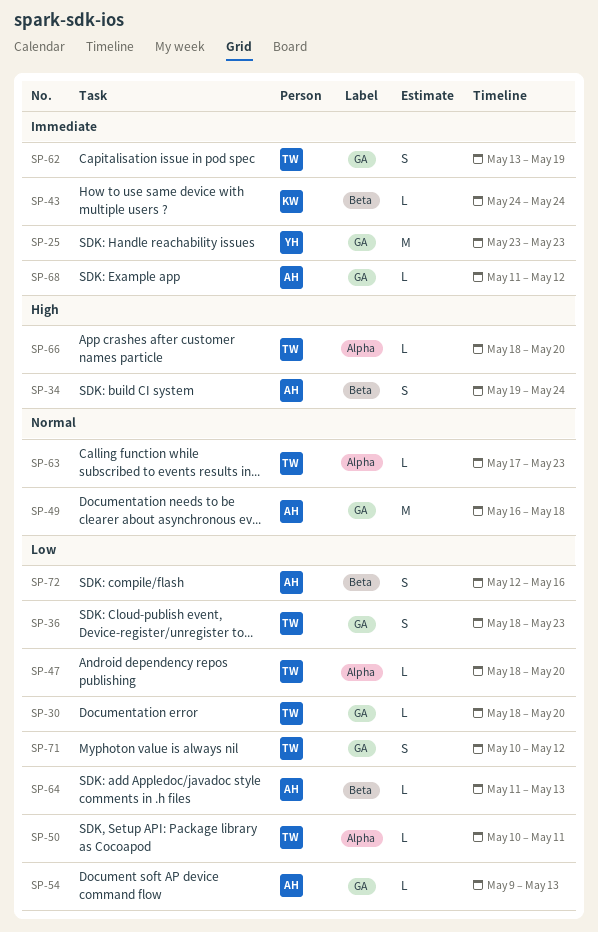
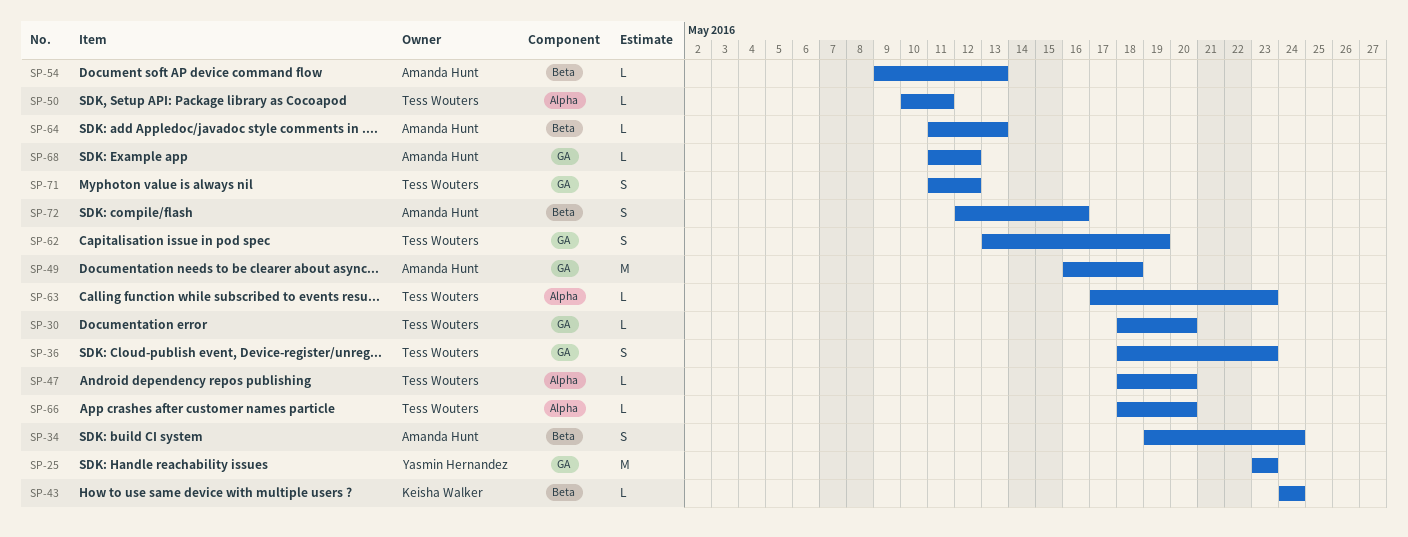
SP-54, label: GA -> Beta
SP-71, start: May 10 -> May 11

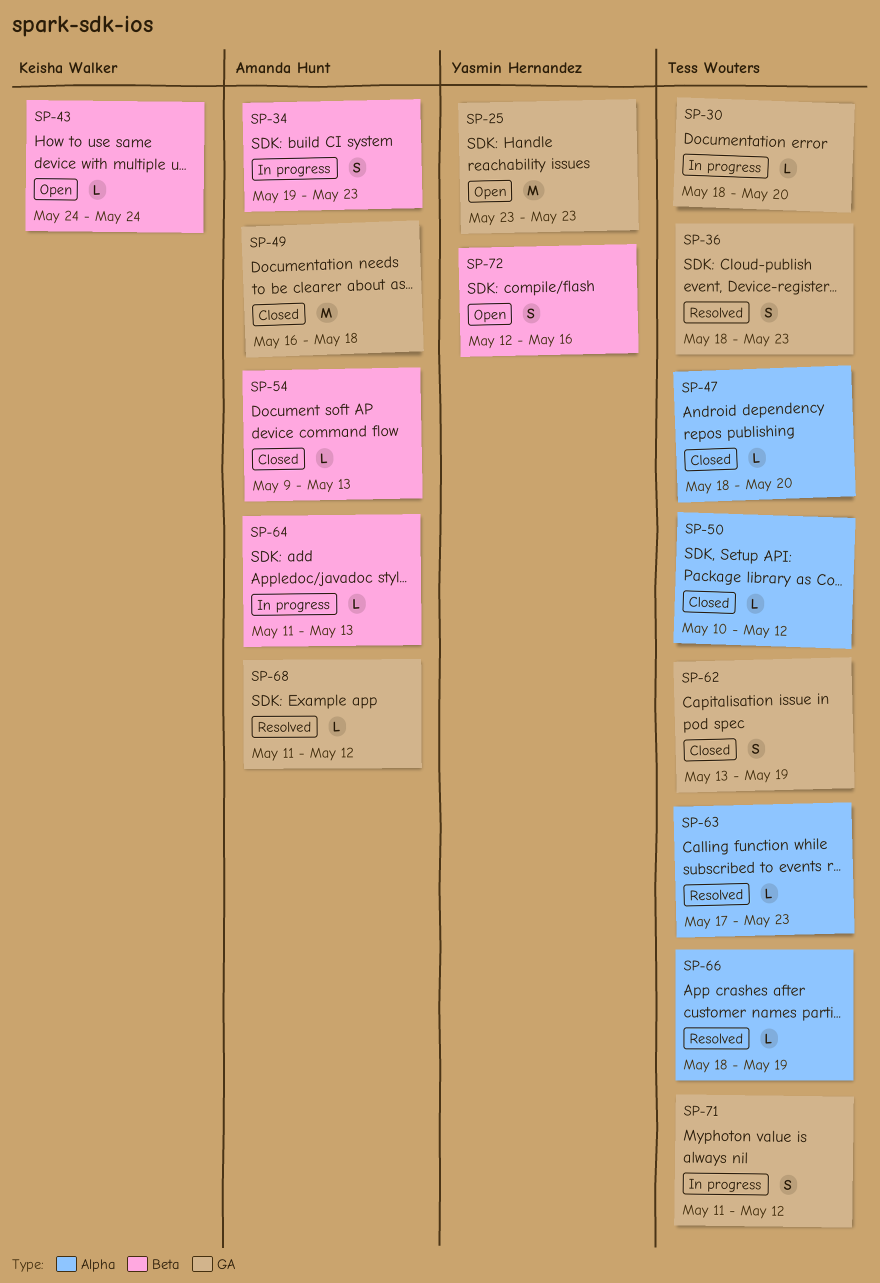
SP-34, due: May 24 -> May 23
SP-50, due: May 11 -> May 12
SP-66, due: May 20 -> May 19
SP-72, owner: Amanda Hunt -> Yasmin Hernandez

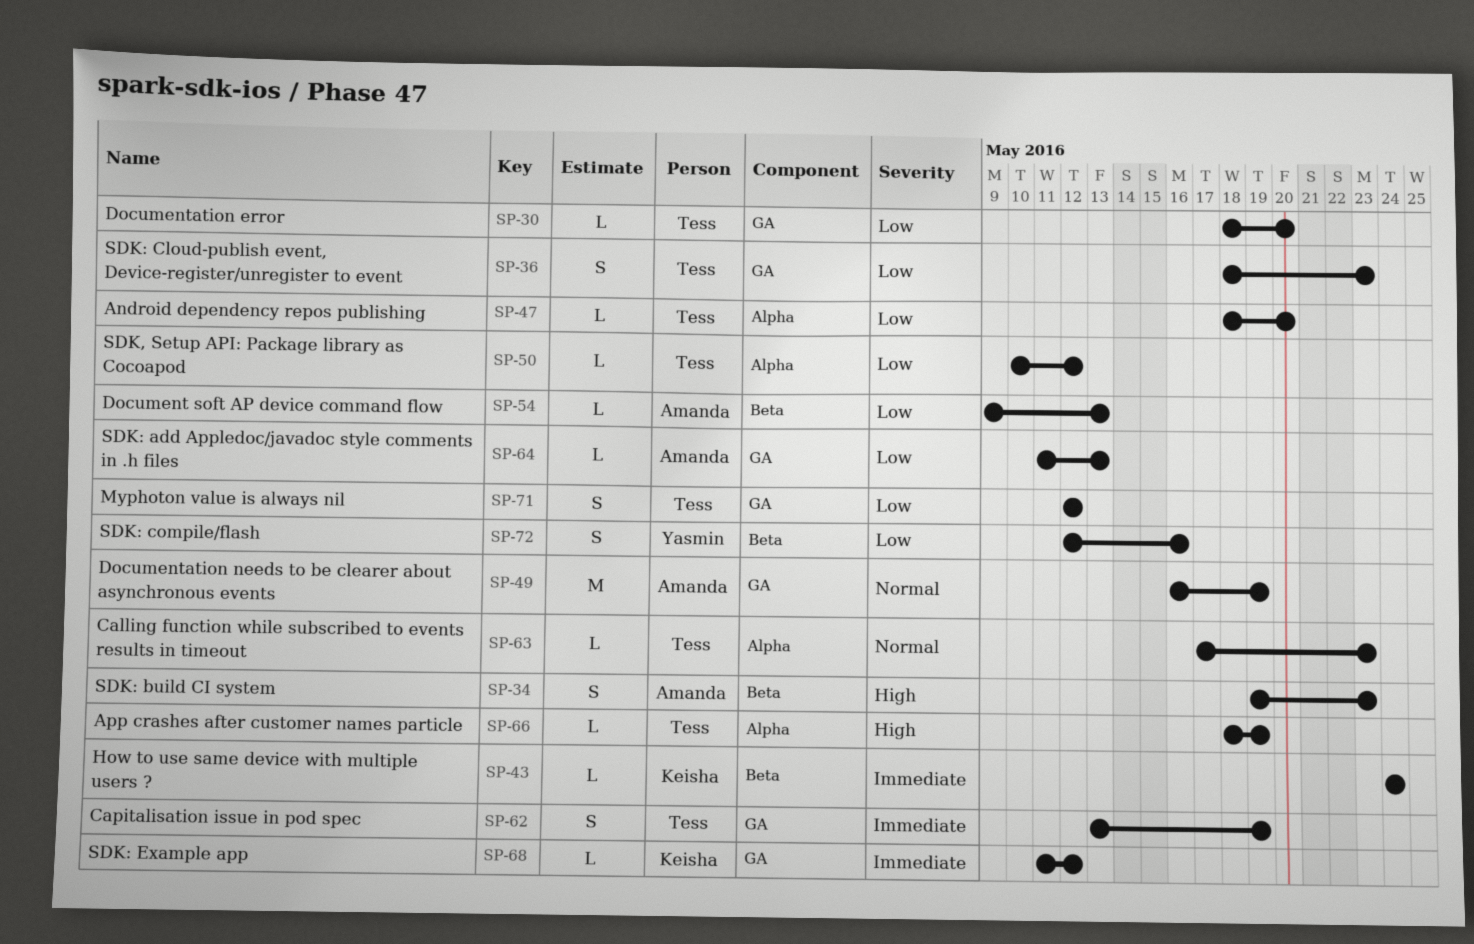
SP-25: present -> none
SP-49, due: May 18 -> May 19
SP-64, label: Beta -> GA
SP-68, owner: Amanda Hunt -> Keisha Walker
SP-71, start: May 11 -> May 12

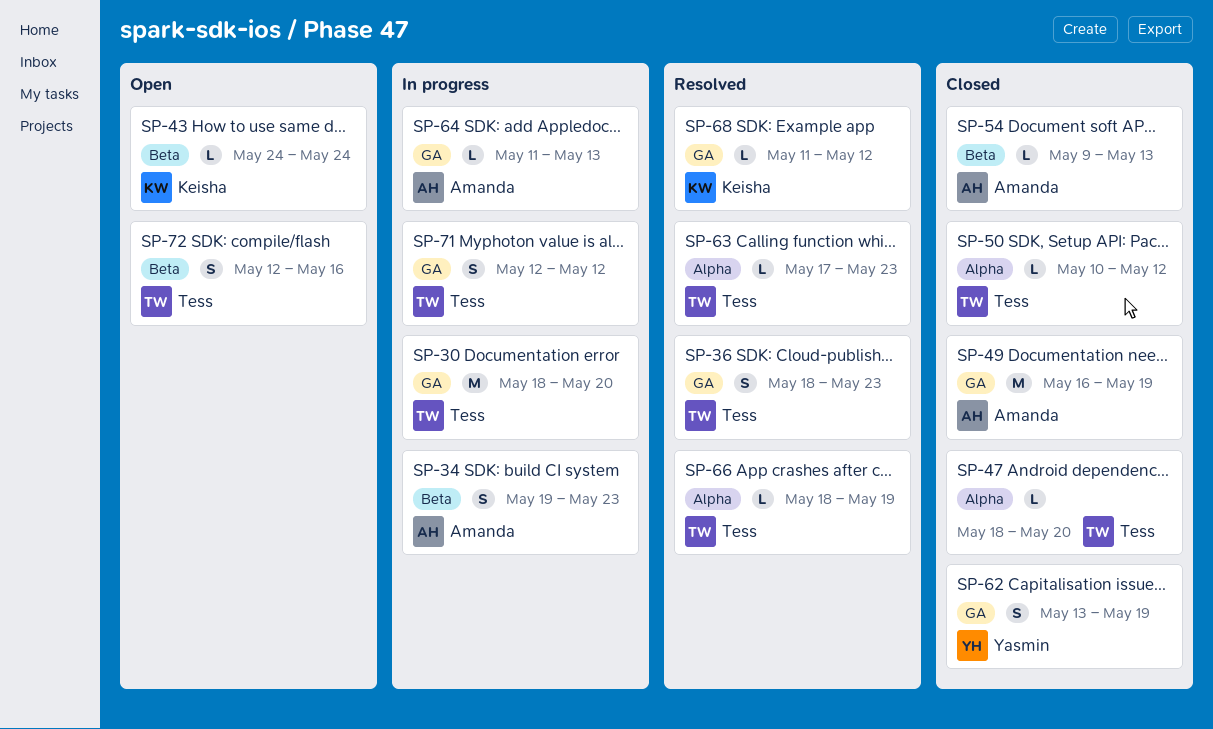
SP-30, estimate: L -> M
SP-62, owner: Tess -> Yasmin
SP-72, owner: Yasmin -> Tess

